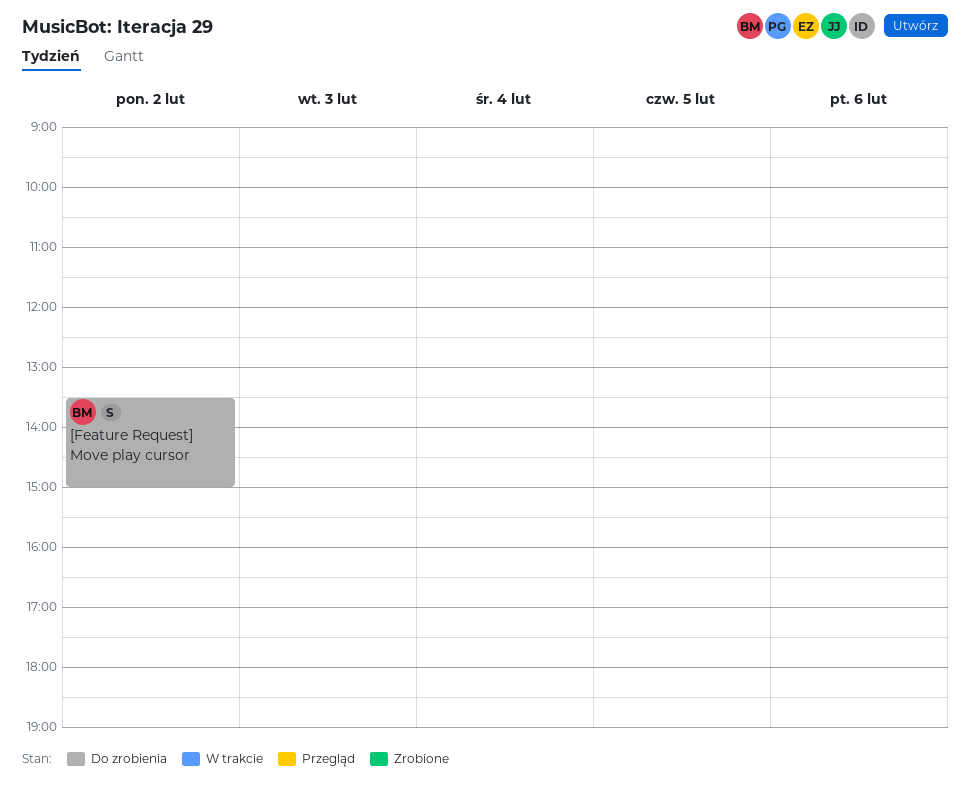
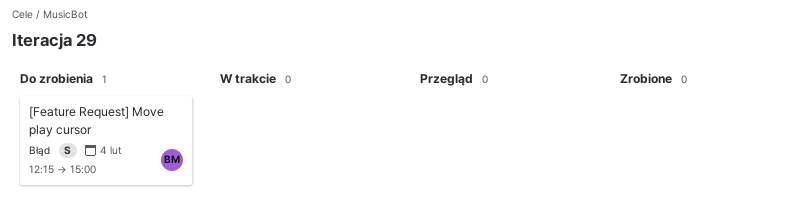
[Feature Request] Move play cursor, day: Feb 2 -> Feb 4
[Feature Request] Move play cursor, begins: 13:30 -> 12:15

